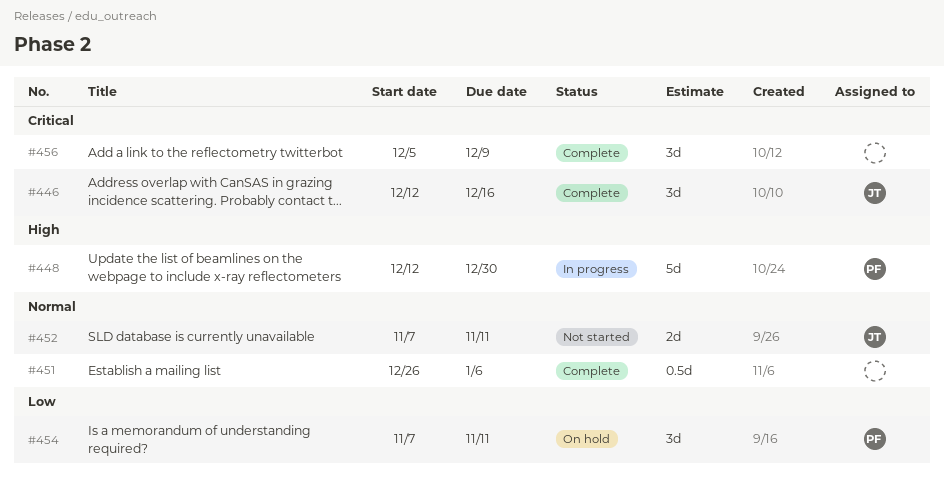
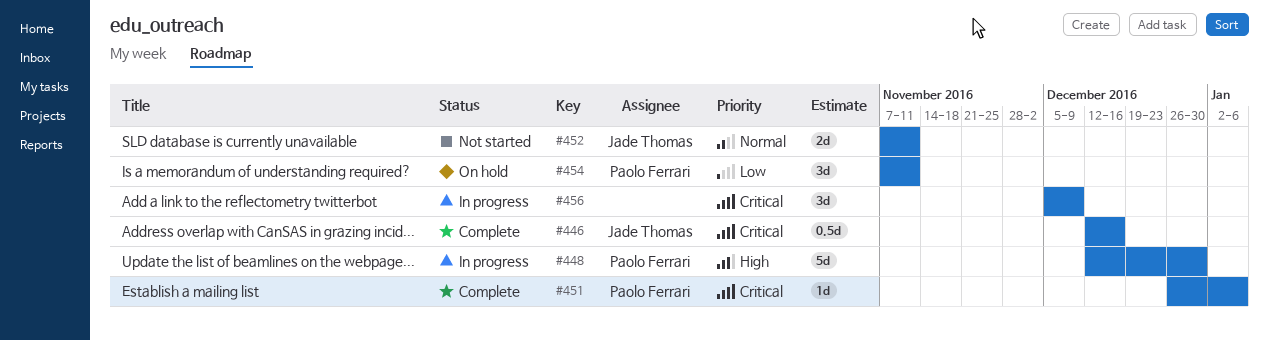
#446, estimate: 3d -> 0.5d
#451, owner: none -> Paolo Ferrari
#451, priority: Normal -> Critical
#451, estimate: 0.5d -> 1d
#456, status: Complete -> In progress

